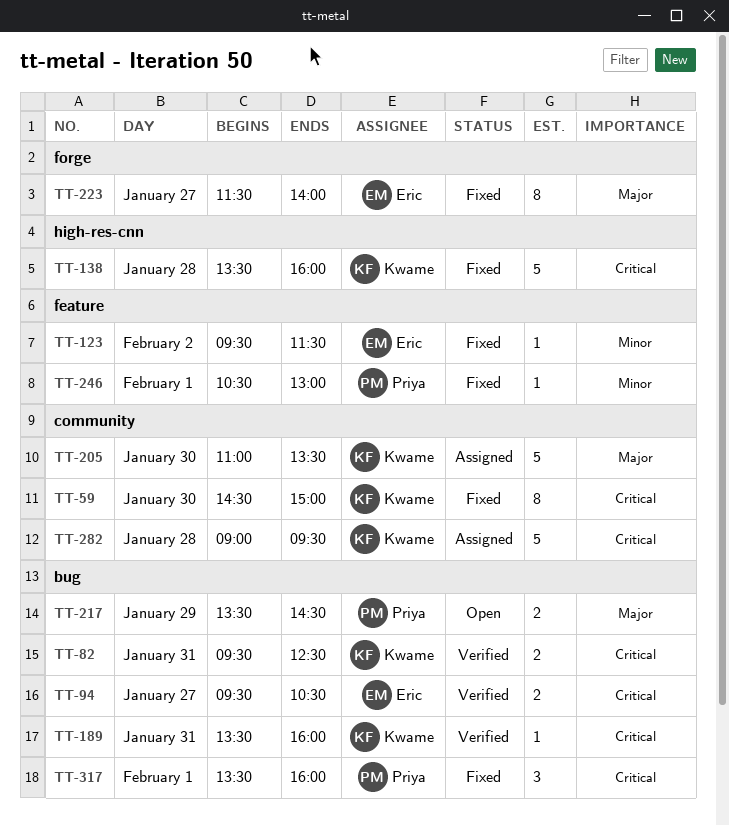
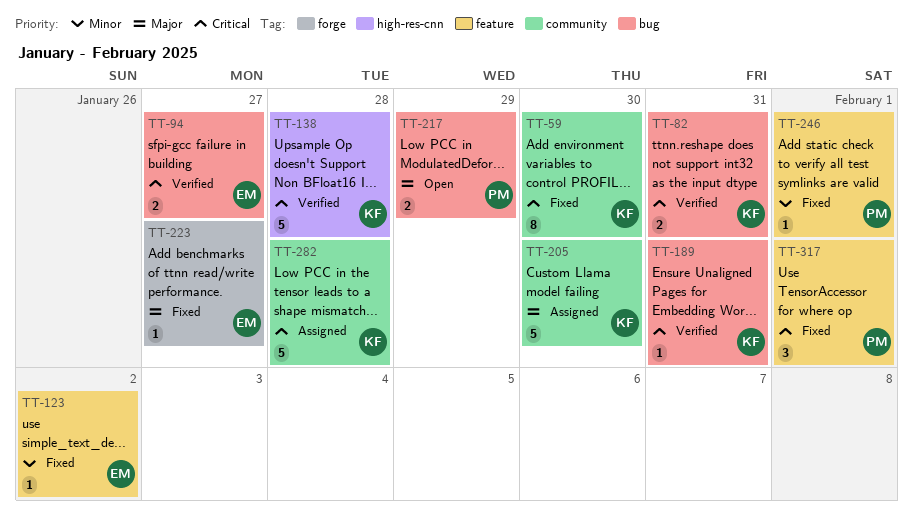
TT-138, status: Fixed -> Verified
TT-223, estimate: 8 -> 1
TT-317, label: bug -> feature

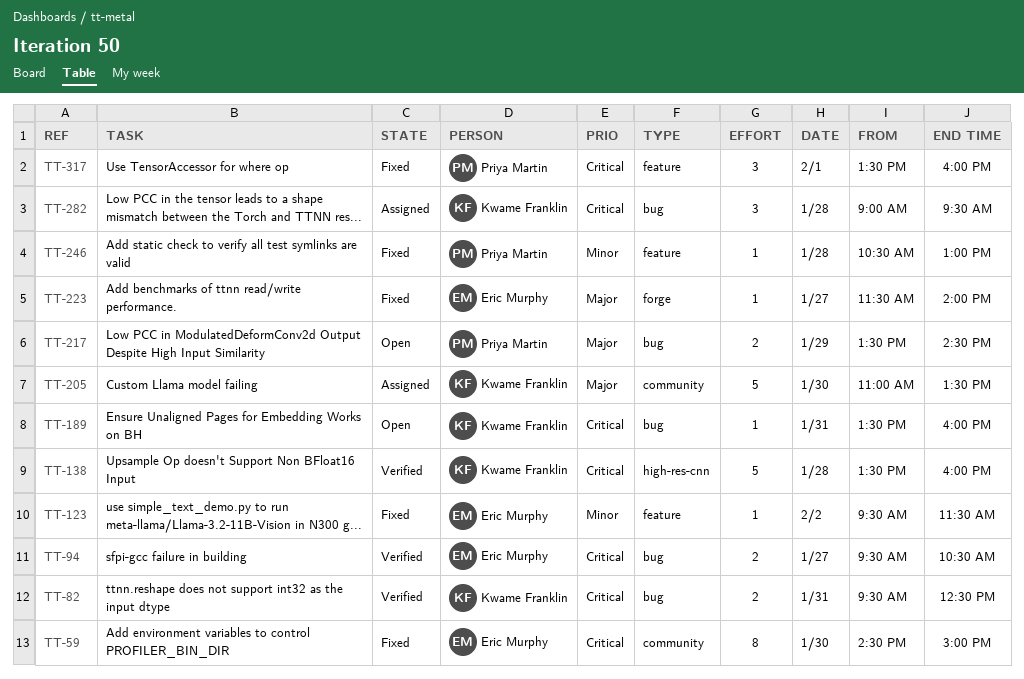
TT-59, owner: Kwame Franklin -> Eric Murphy
TT-189, status: Verified -> Open
TT-246, day: Feb 1 -> Jan 28
TT-282, label: community -> bug
TT-282, estimate: 5 -> 3

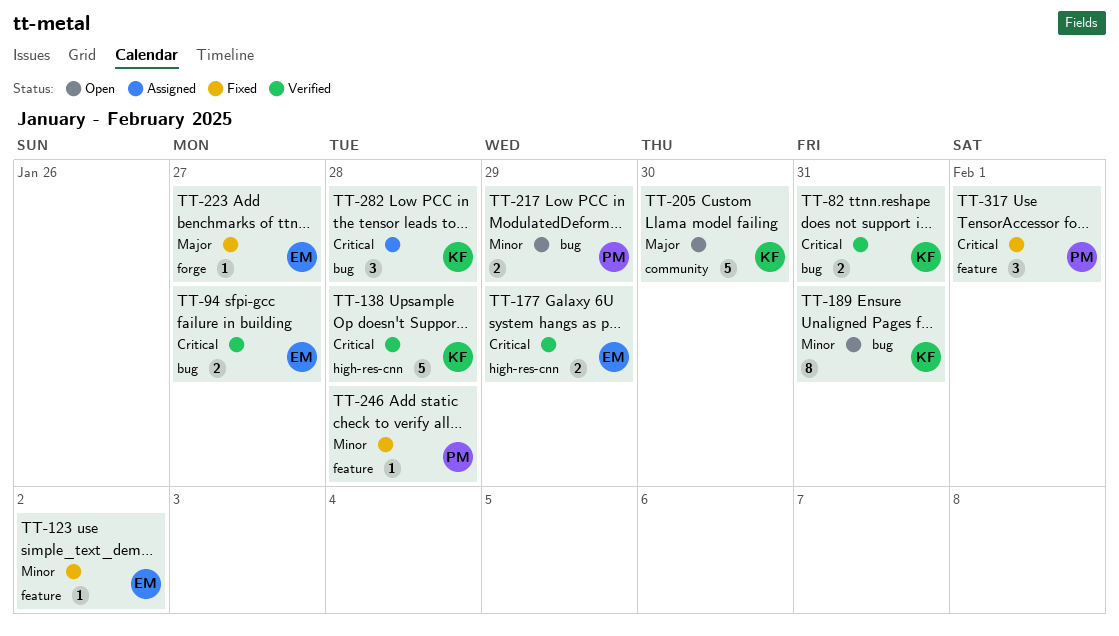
TT-59: present -> none
TT-177: none -> present
TT-189, priority: Critical -> Minor
TT-189, estimate: 1 -> 8
TT-205, status: Assigned -> Open
TT-217, priority: Major -> Minor

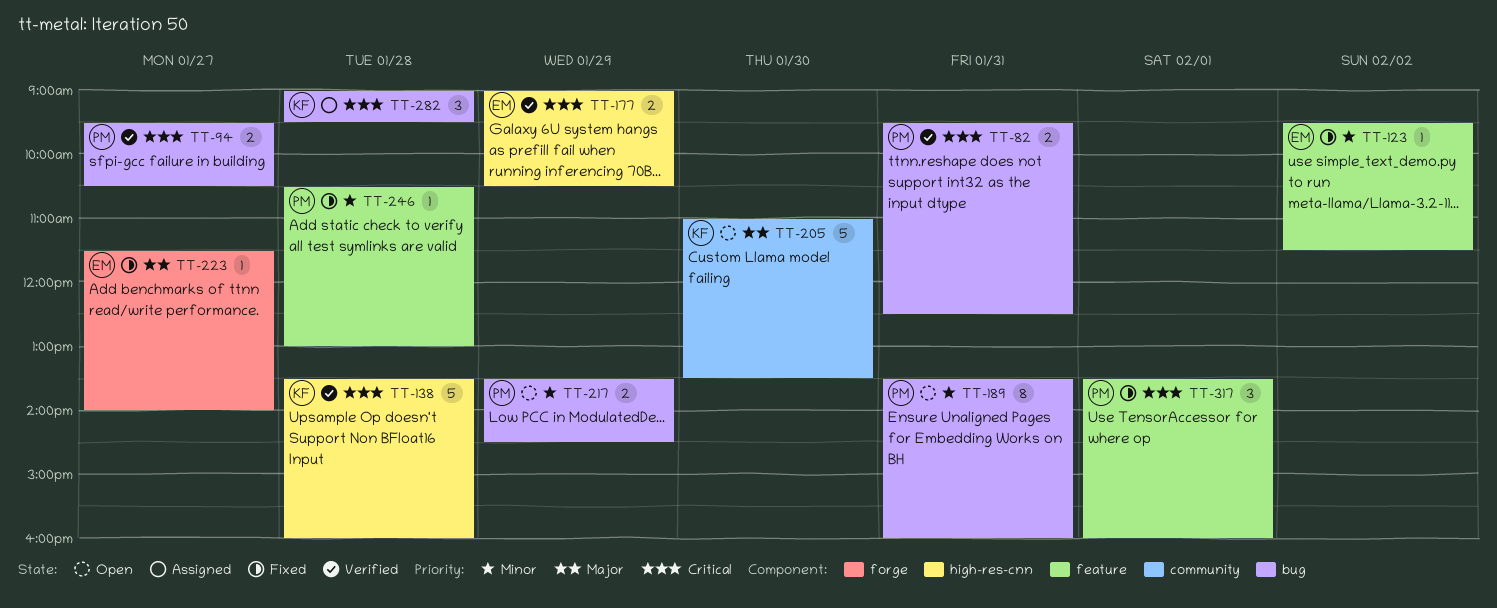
TT-82, owner: KF -> PM
TT-94, owner: EM -> PM
TT-189, owner: KF -> PM

